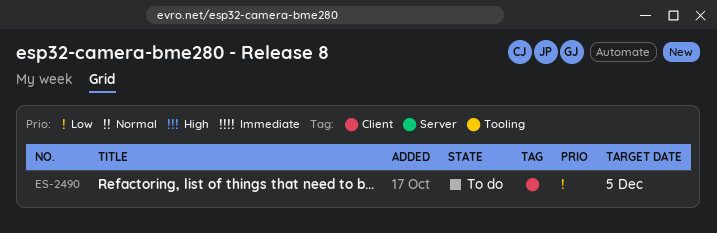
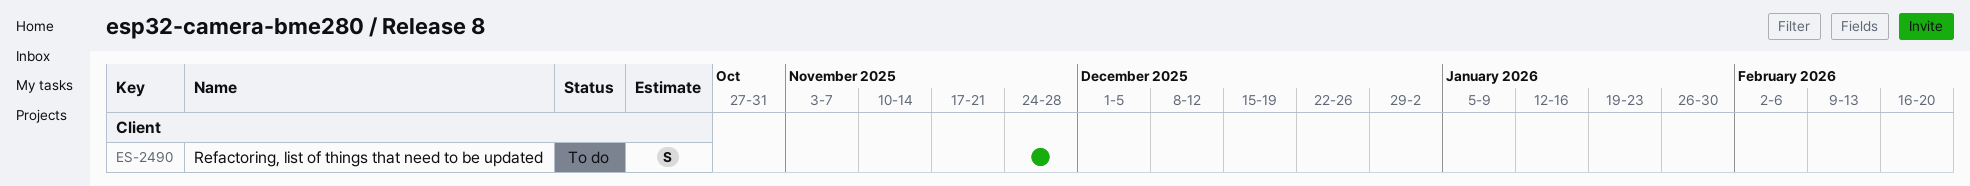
ES-2490, due: Dec 5 -> Nov 28

